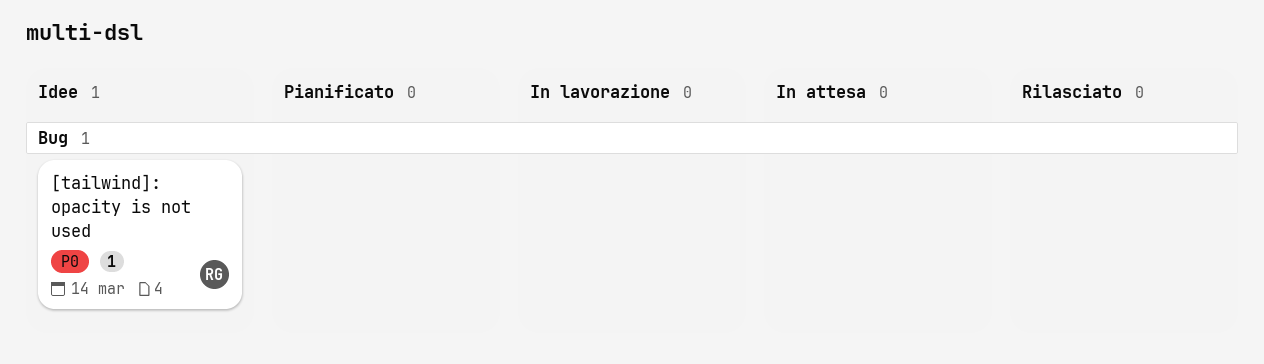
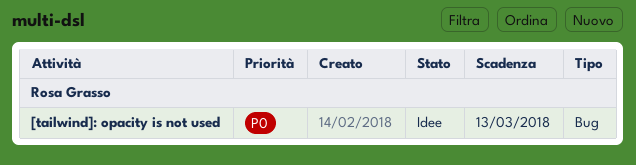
[tailwind]: opacity is not used, due: Mar 14 -> Mar 13

